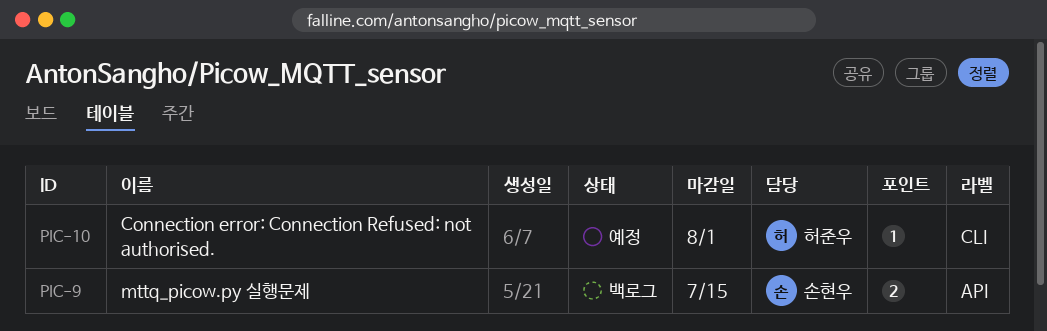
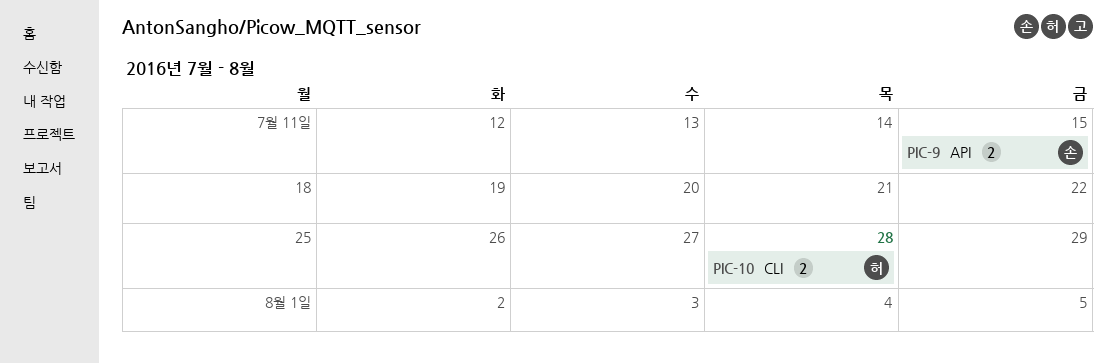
PIC-10, estimate: 1 -> 2
PIC-10, due: Aug 1 -> Jul 28

